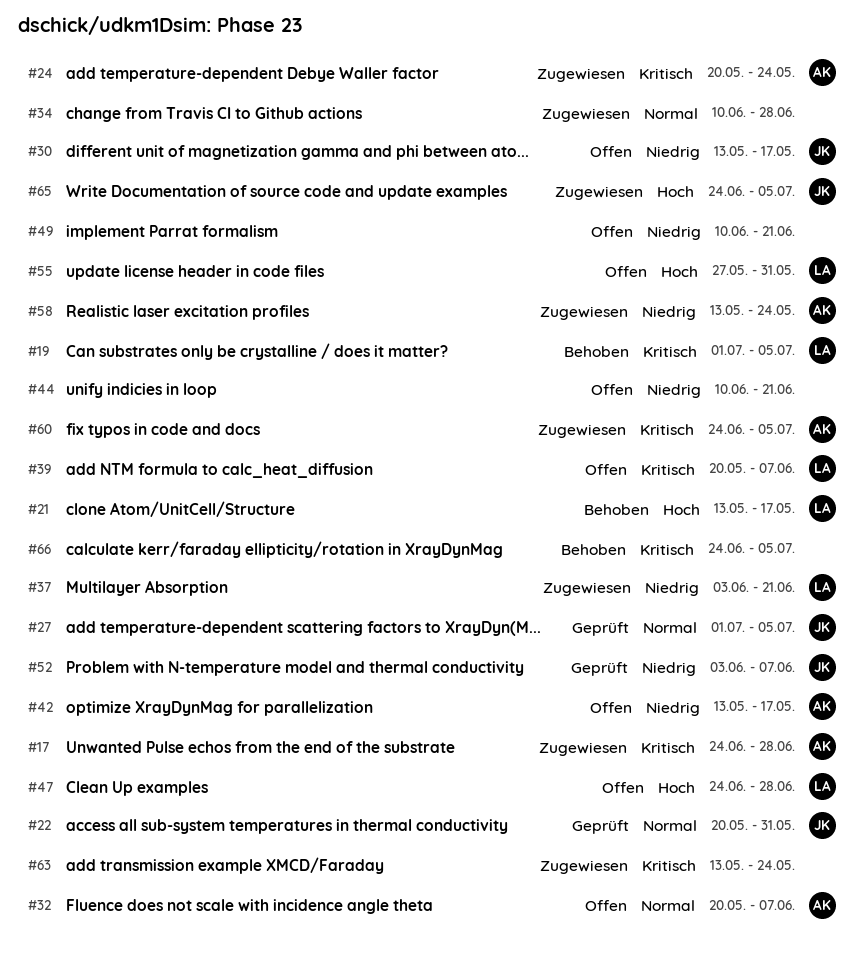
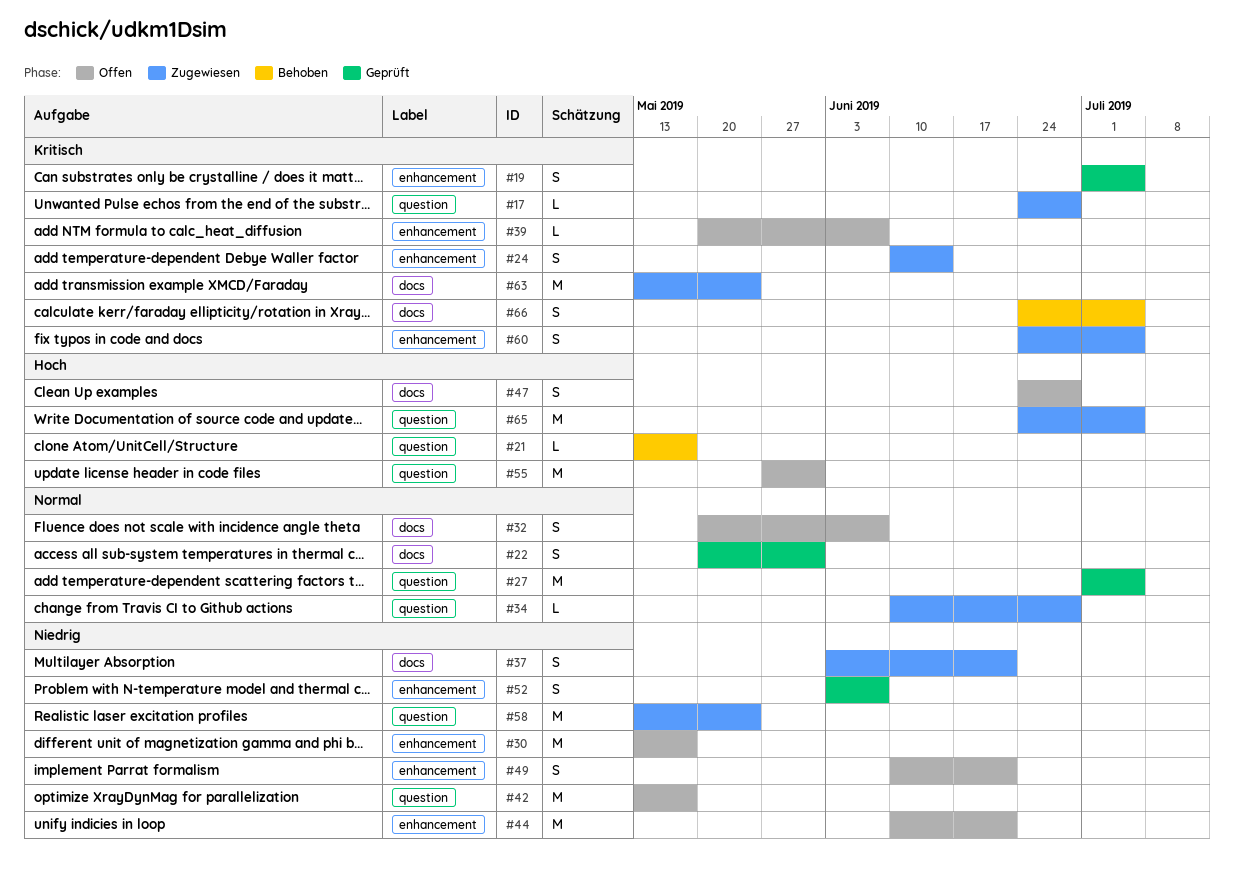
#19, status: Behoben -> Geprüft
#24, start: May 20 -> Jun 10
#24, due: May 24 -> Jun 14

